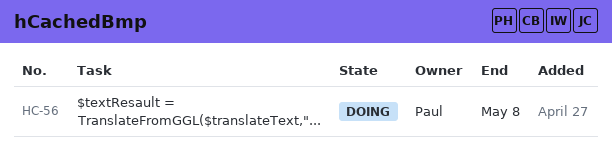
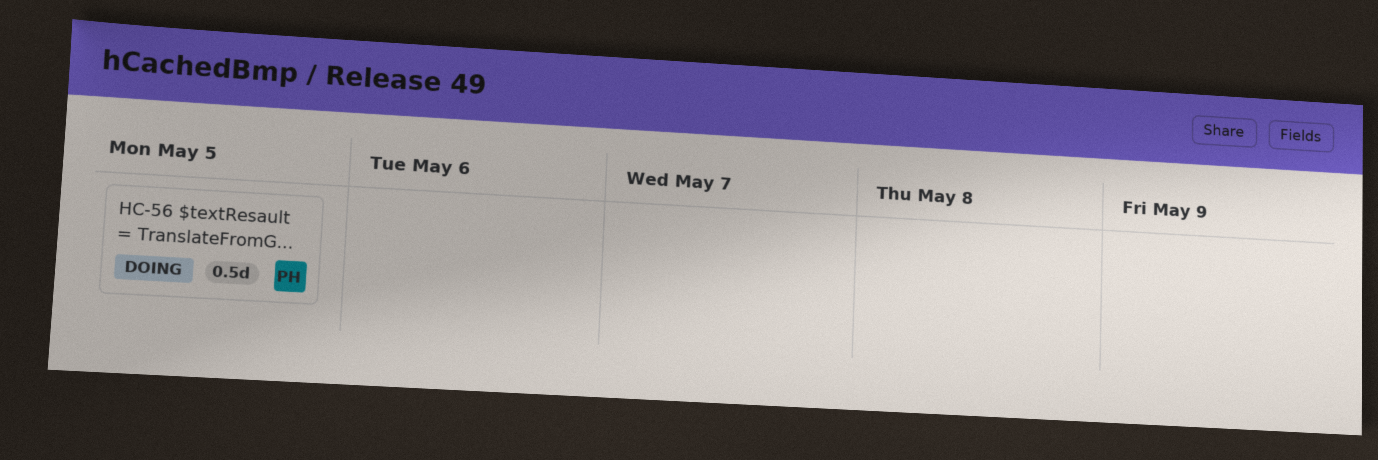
HC-56, due: May 8 -> May 5

